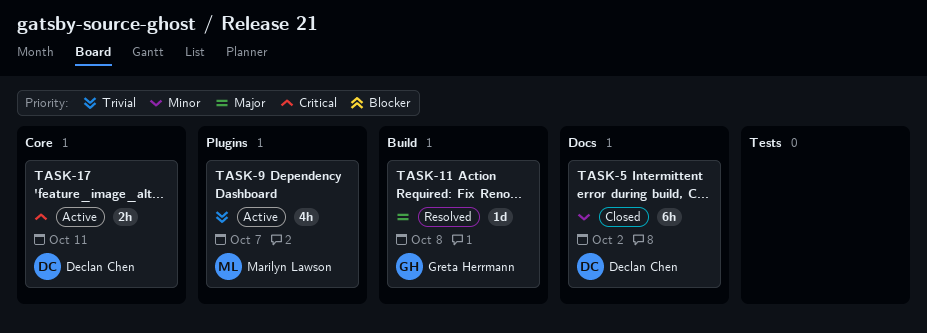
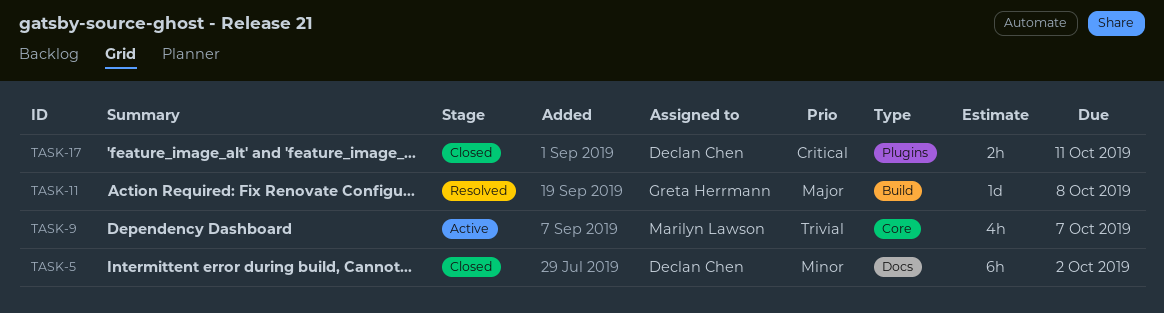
TASK-9, label: Plugins -> Core
TASK-17, status: Active -> Closed
TASK-17, label: Core -> Plugins

